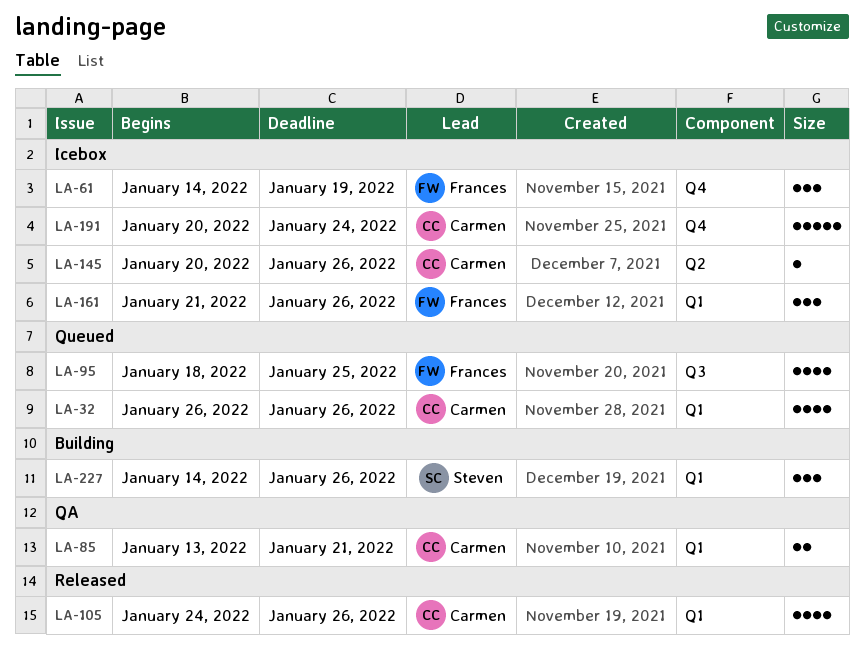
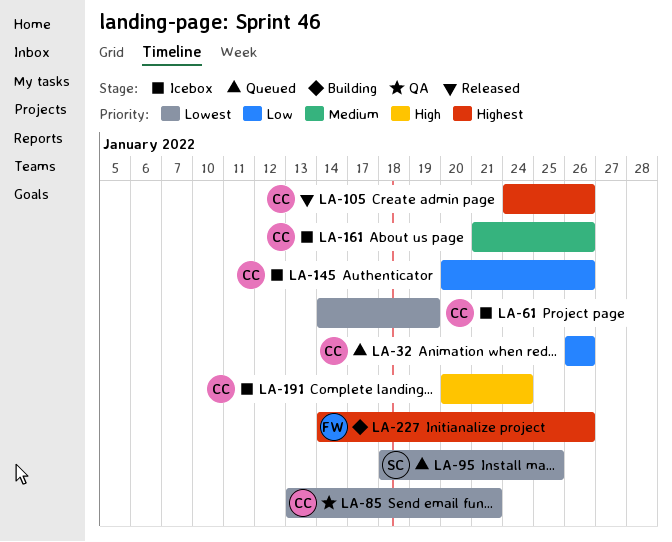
LA-61, owner: Frances -> Carmen
LA-95, owner: Frances -> Steven
LA-161, owner: Frances -> Carmen
LA-227, owner: Steven -> Frances

